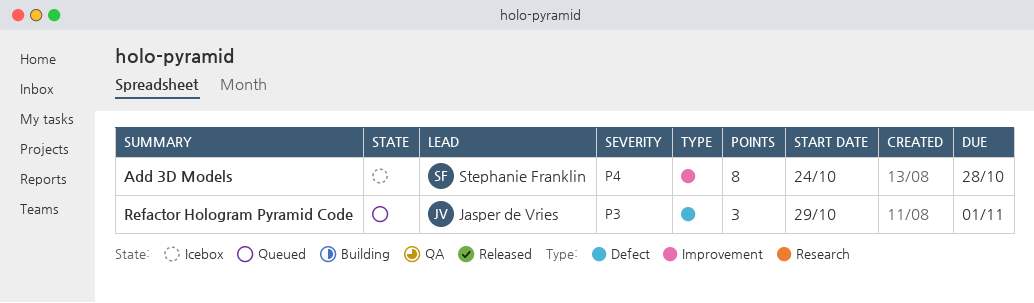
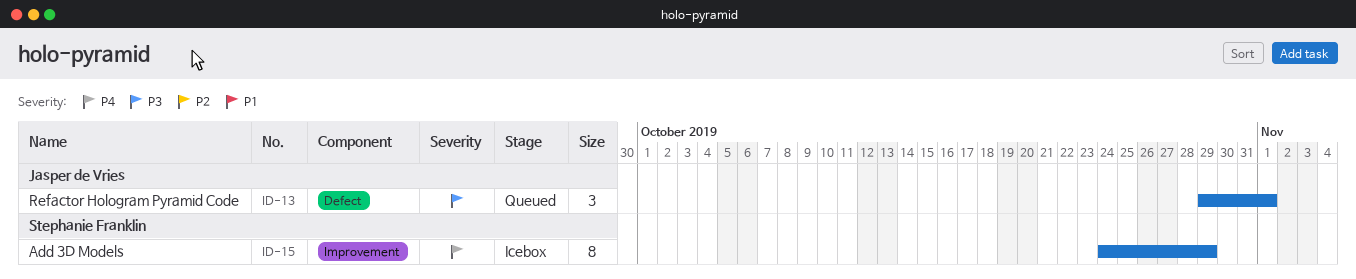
Add 3D Models, due: Oct 28 -> Oct 29

